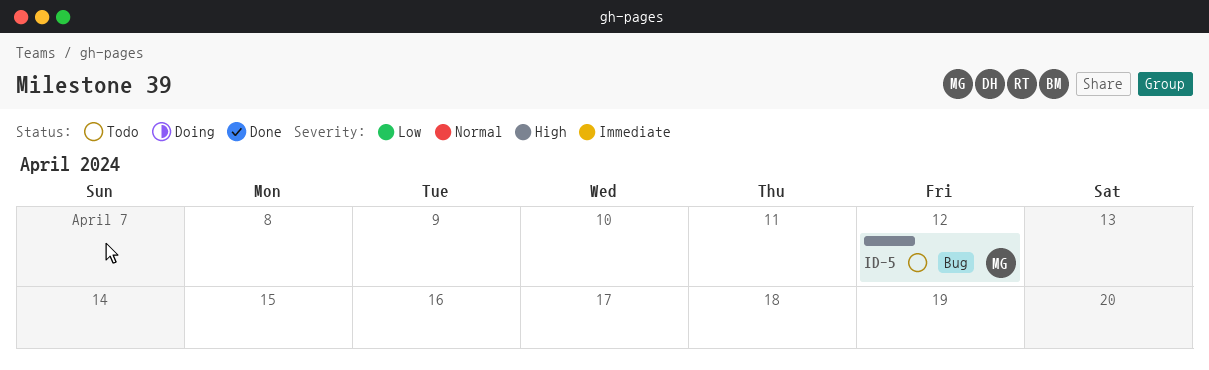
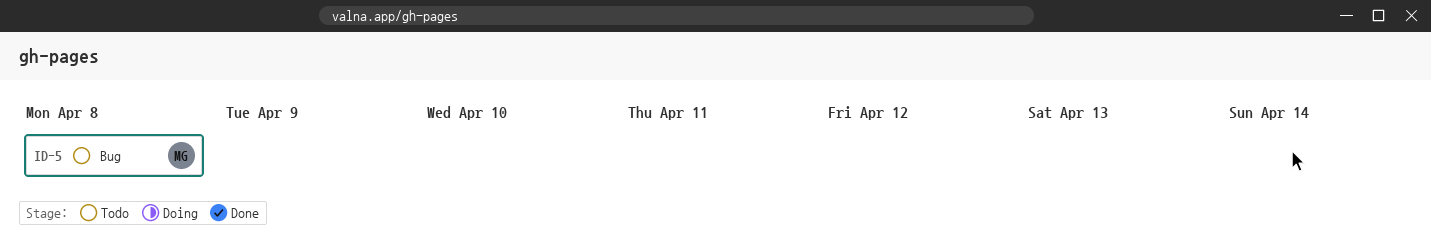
ID-5, due: Apr 12 -> Apr 8

